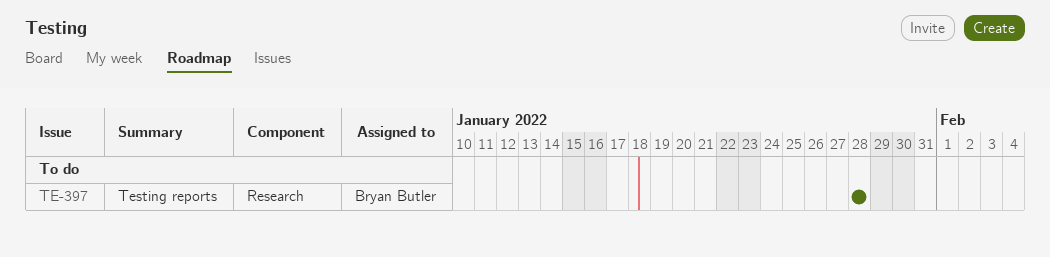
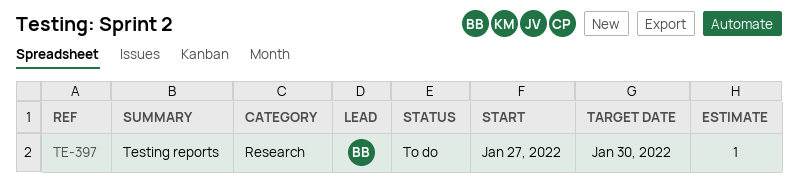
TE-397, start: Jan 28 -> Jan 27
TE-397, due: Jan 28 -> Jan 30

